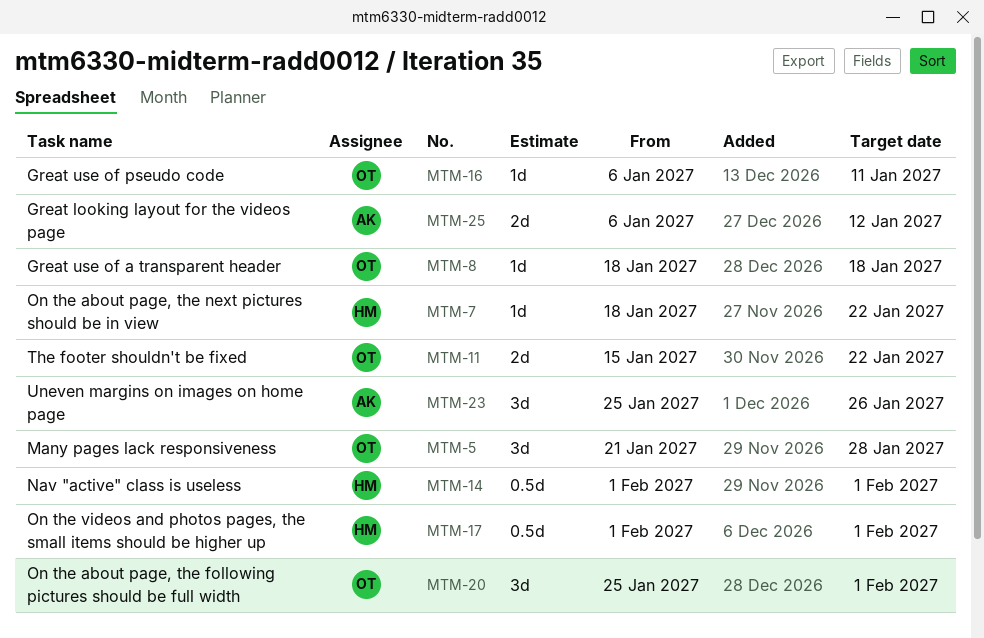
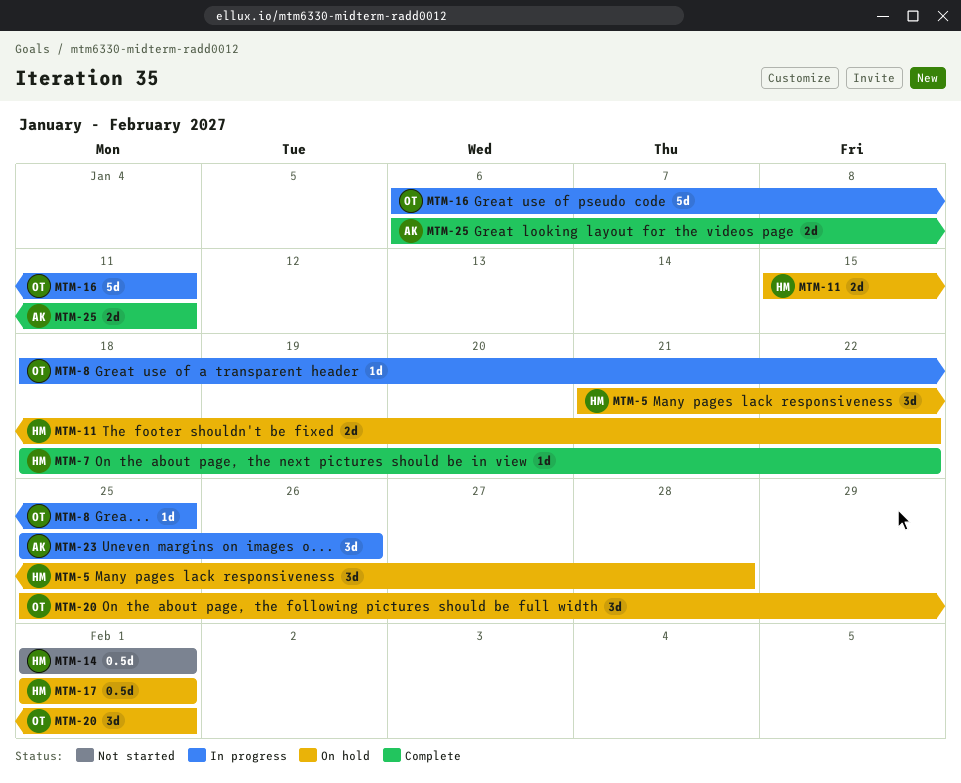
MTM-5, owner: OT -> HM
MTM-8, due: Jan 18 -> Jan 25
MTM-11, owner: OT -> HM
MTM-16, estimate: 1d -> 5d
MTM-25, due: Jan 12 -> Jan 11

